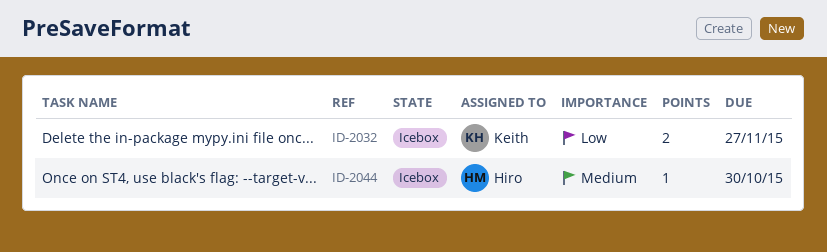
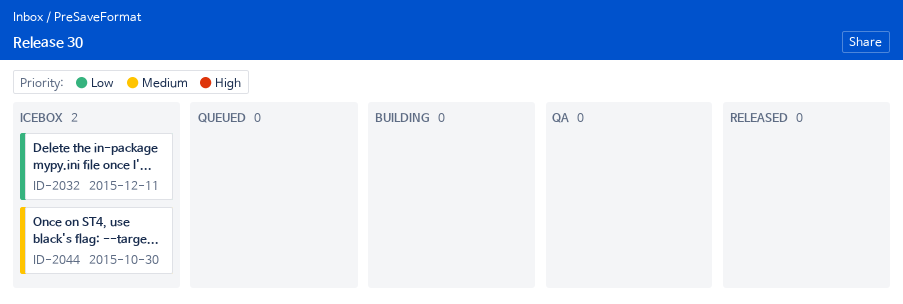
ID-2032, due: Nov 27 -> Dec 11

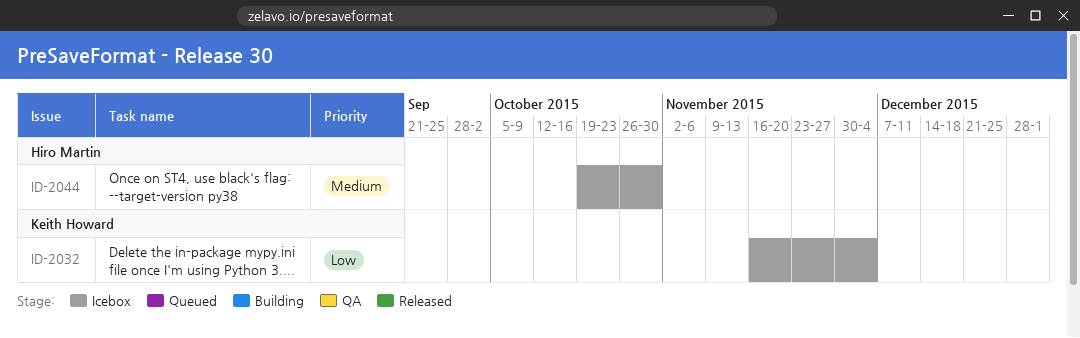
ID-2032, due: Dec 11 -> Dec 4

